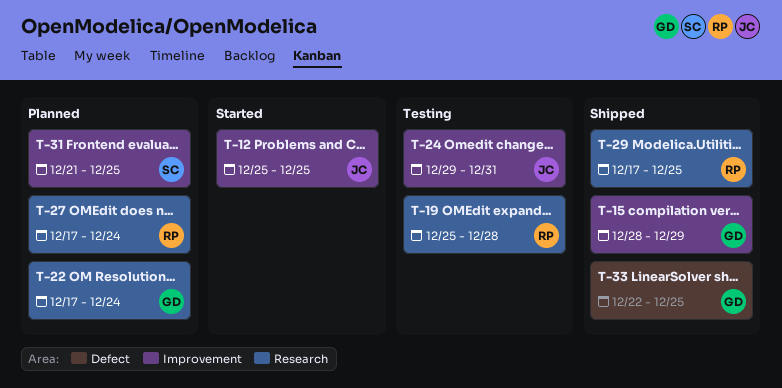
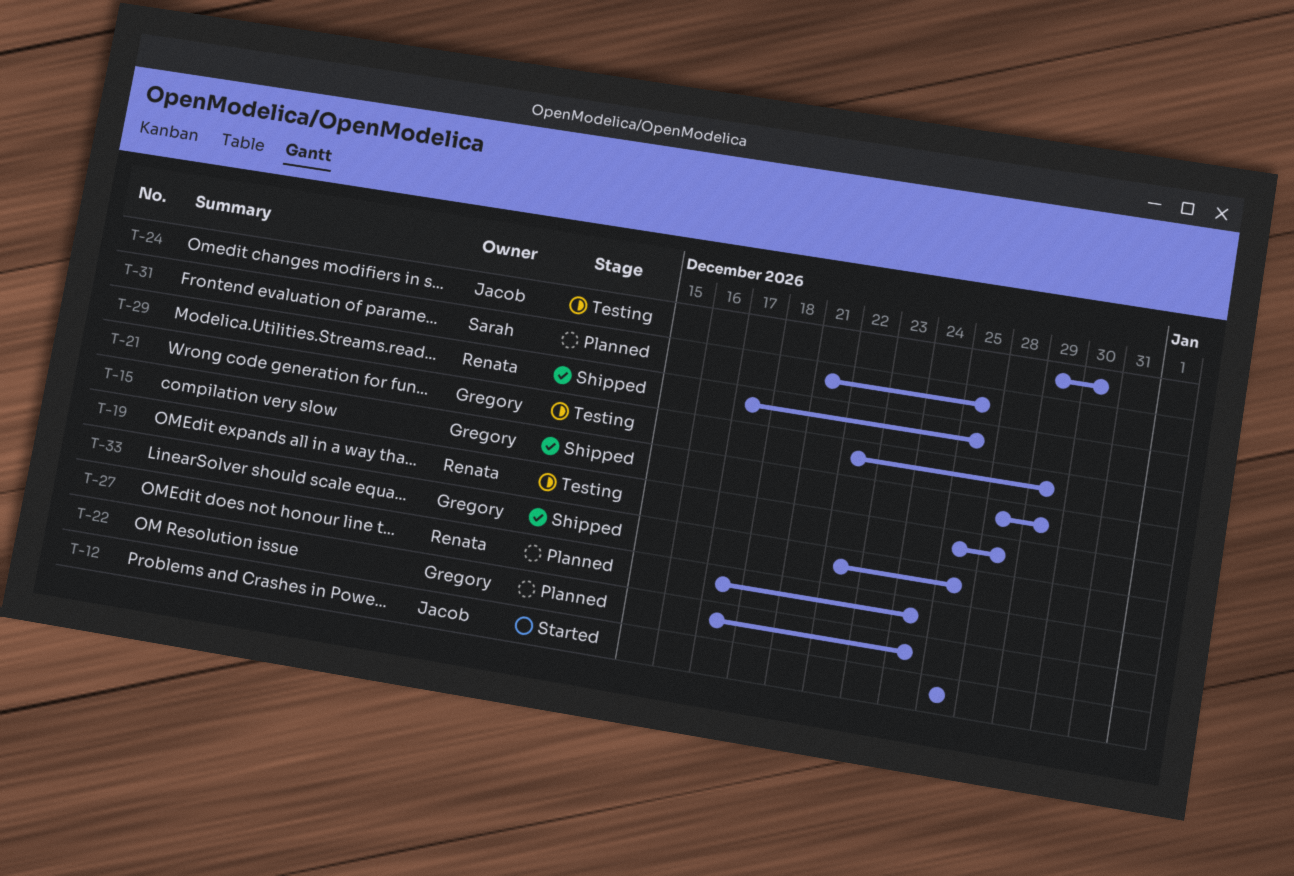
T-21: none -> present
T-24, due: Dec 31 -> Dec 30

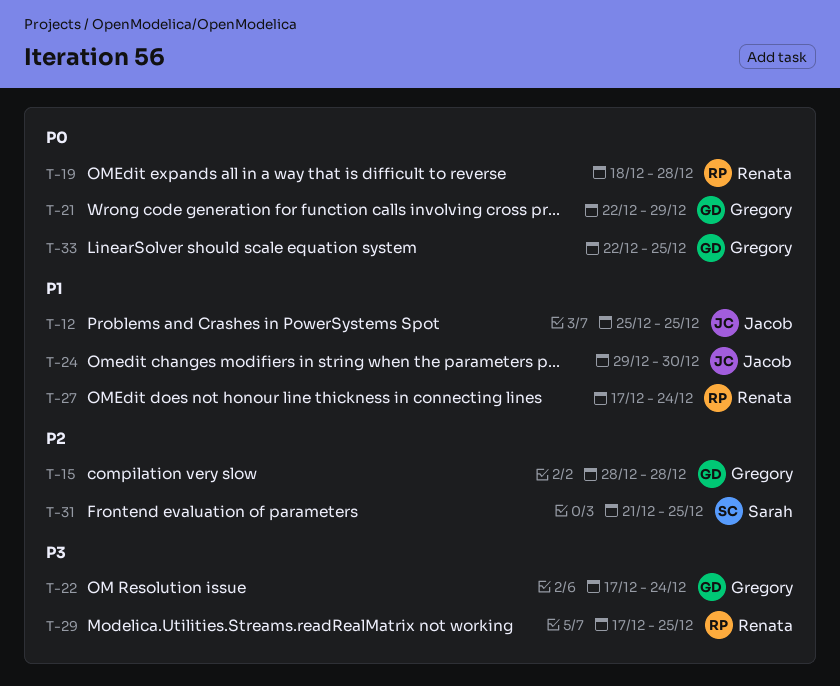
T-15, due: Dec 29 -> Dec 28
T-19, start: Dec 25 -> Dec 18

